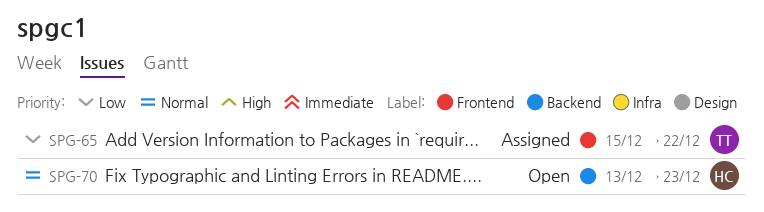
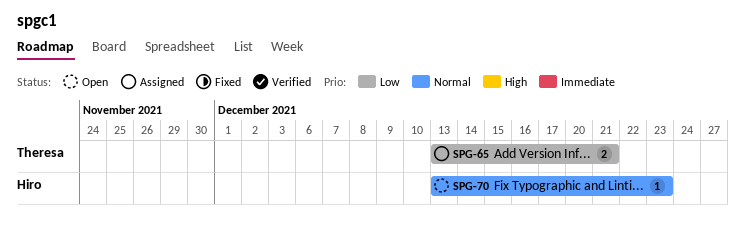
SPG-65, start: Dec 15 -> Dec 13
SPG-65, due: Dec 22 -> Dec 21

